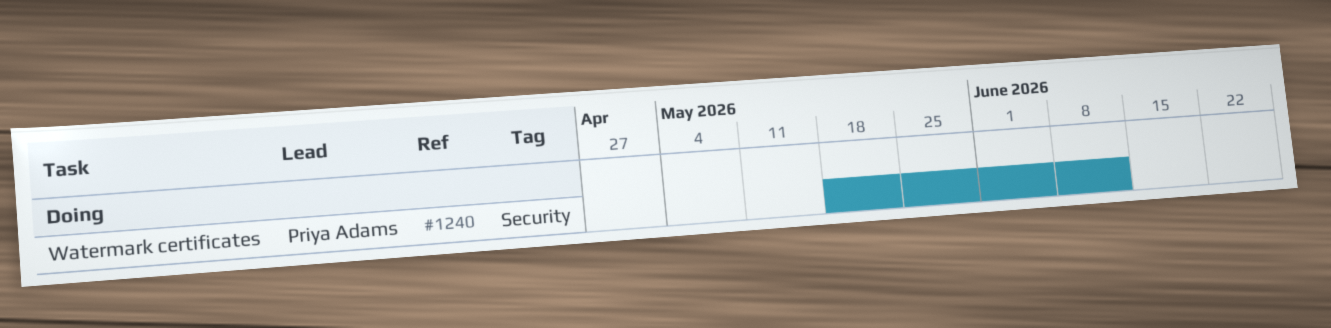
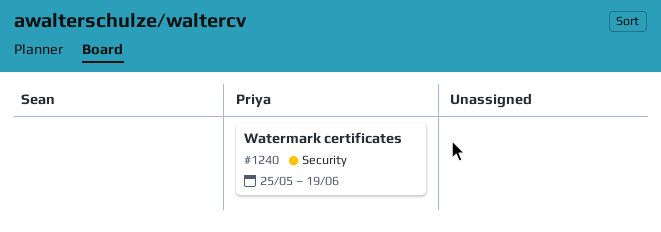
#1240, start: May 18 -> May 25
#1240, due: Jun 12 -> Jun 19

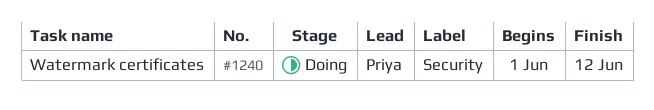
#1240, start: May 25 -> Jun 1
#1240, due: Jun 19 -> Jun 12

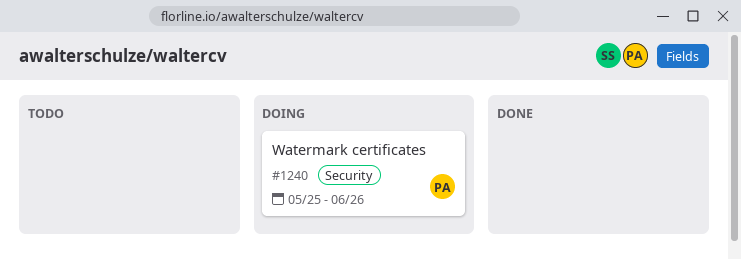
#1240, start: Jun 1 -> May 25
#1240, due: Jun 12 -> Jun 26

